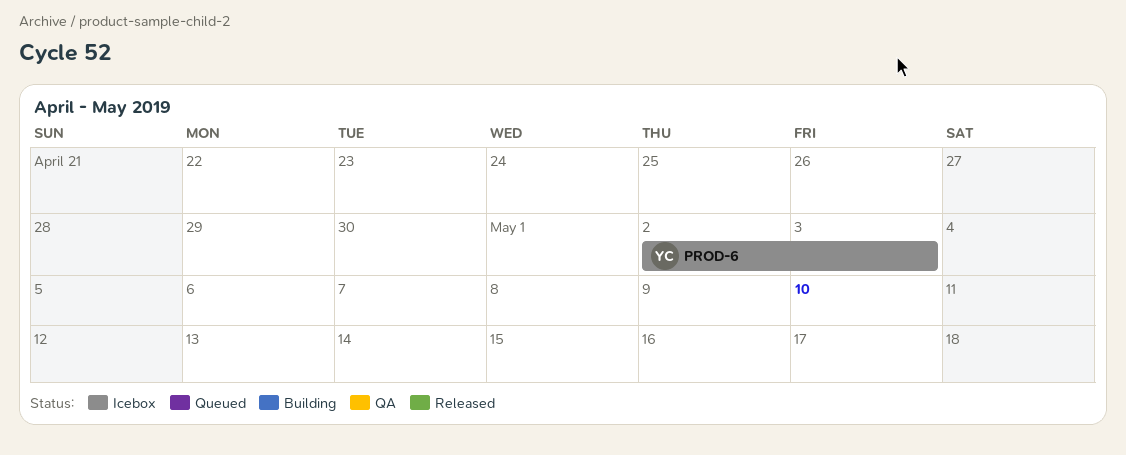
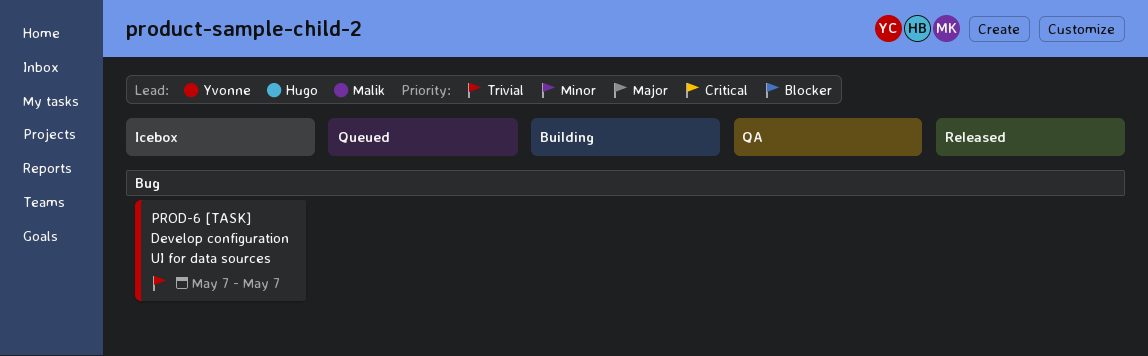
PROD-6, start: May 2 -> May 7
PROD-6, due: May 3 -> May 7

